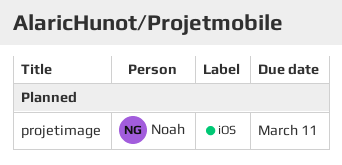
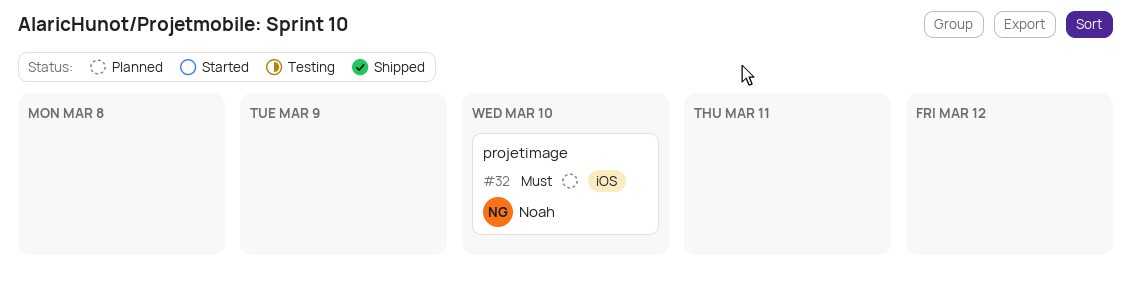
projetimage, due: Mar 11 -> Mar 10

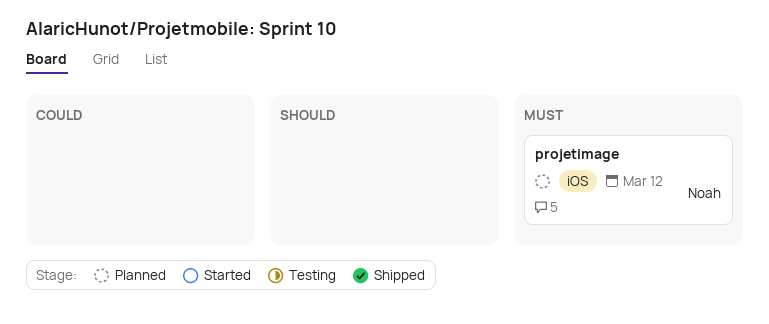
projetimage, due: Mar 10 -> Mar 12

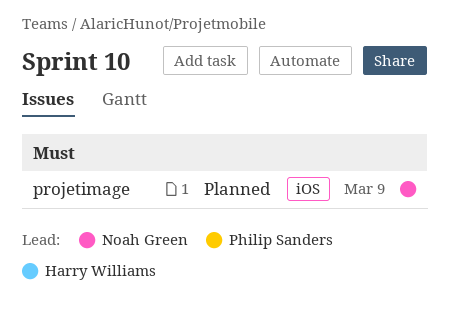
projetimage, due: Mar 12 -> Mar 9

